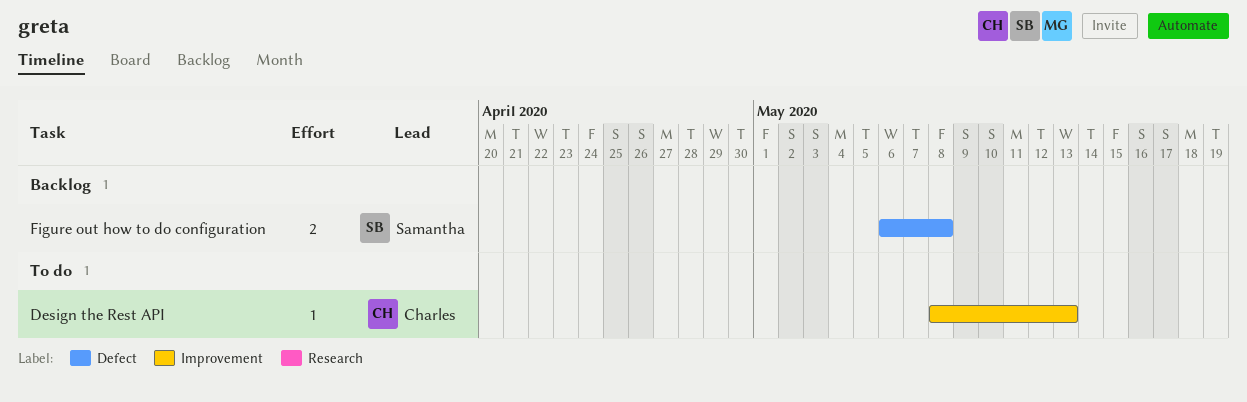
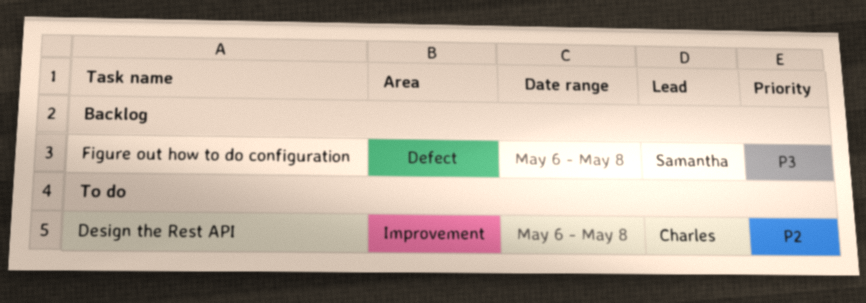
Design the Rest API, start: May 8 -> May 6
Design the Rest API, due: May 13 -> May 8

